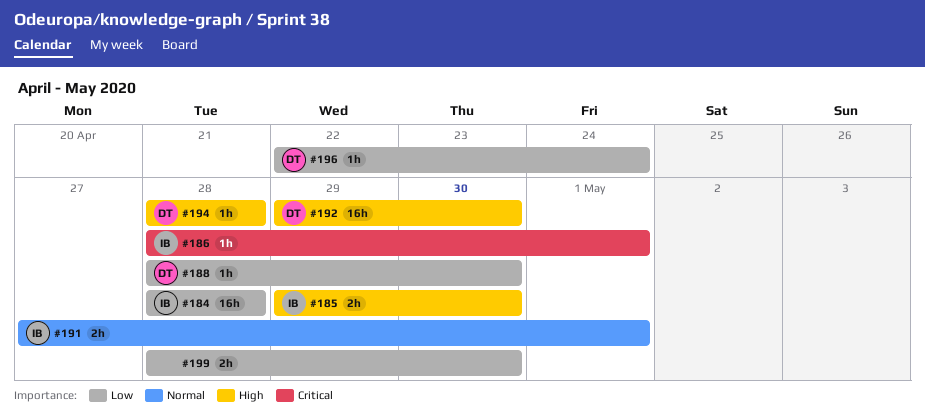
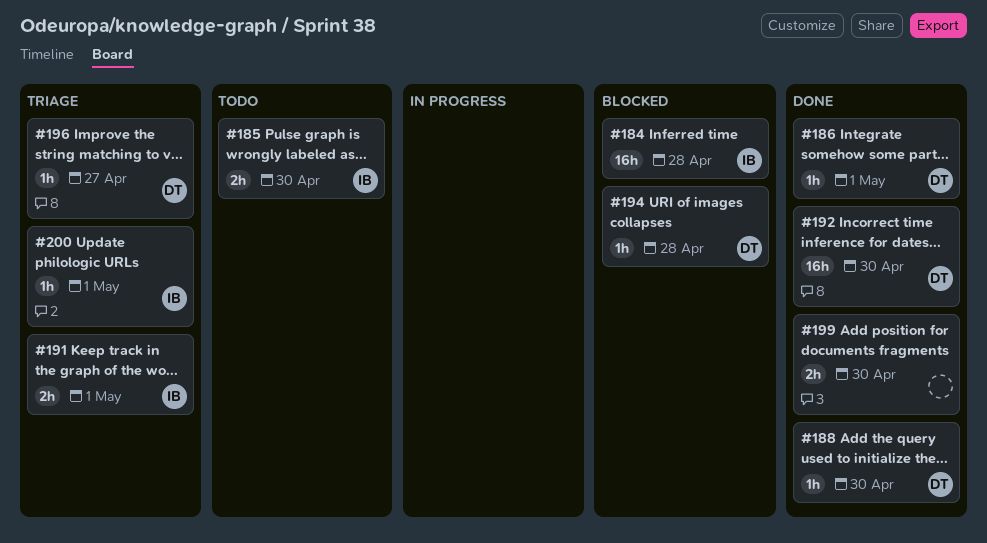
#186, owner: IB -> DT
#196, due: Apr 24 -> Apr 27
#200: none -> present

